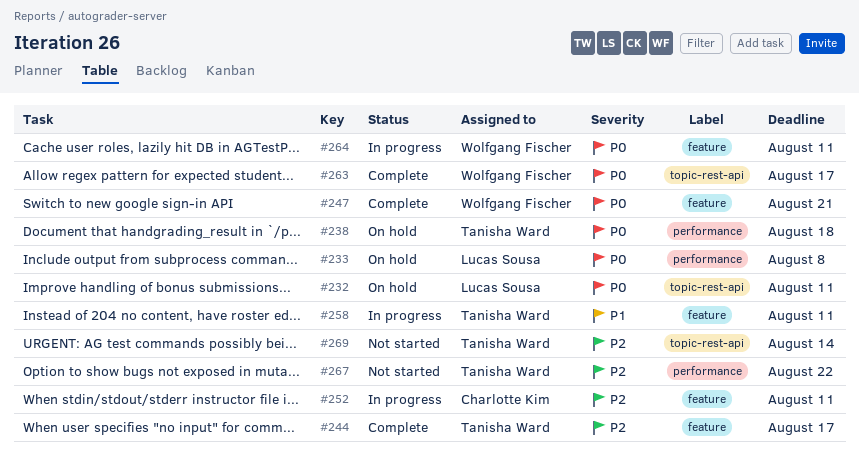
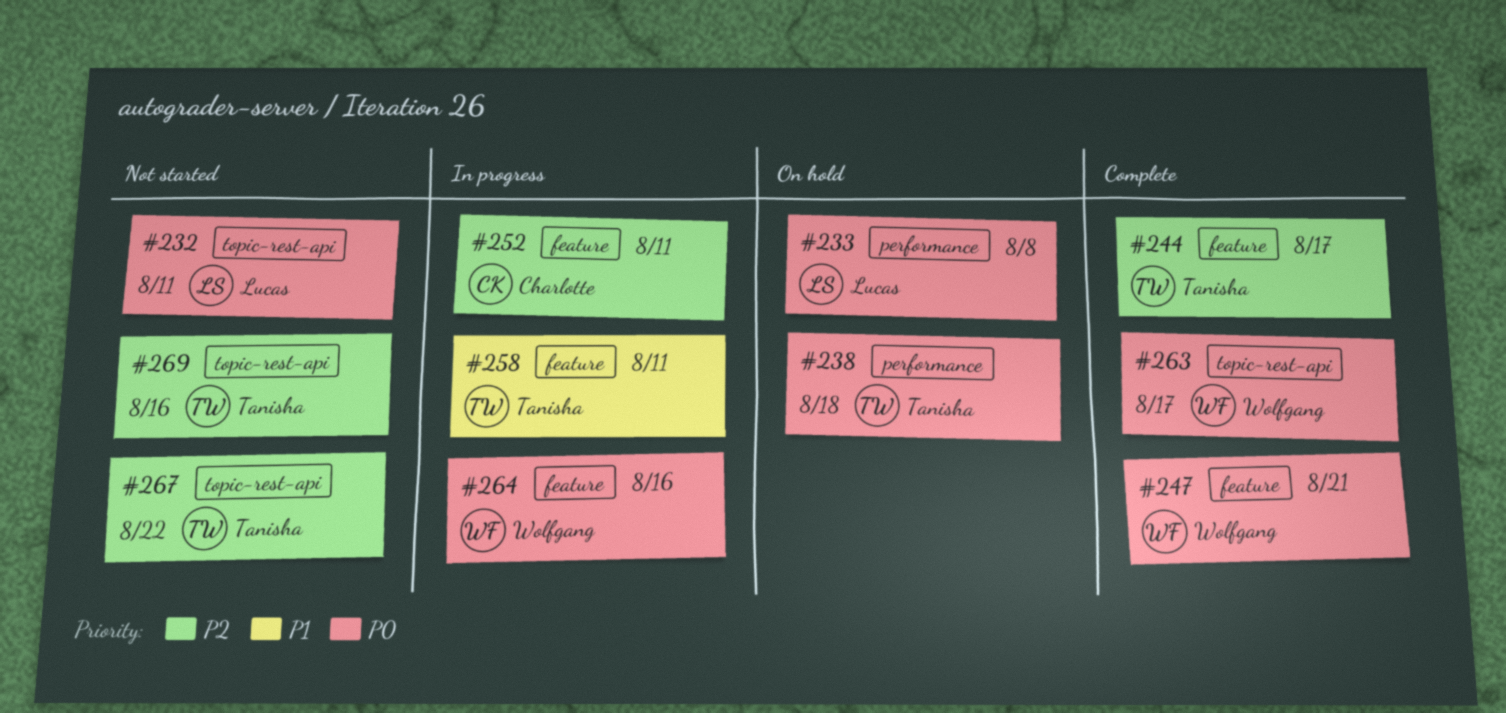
#232, status: On hold -> Not started
#264, due: Aug 11 -> Aug 16
#267, label: performance -> topic-rest-api
#269, due: Aug 14 -> Aug 16

